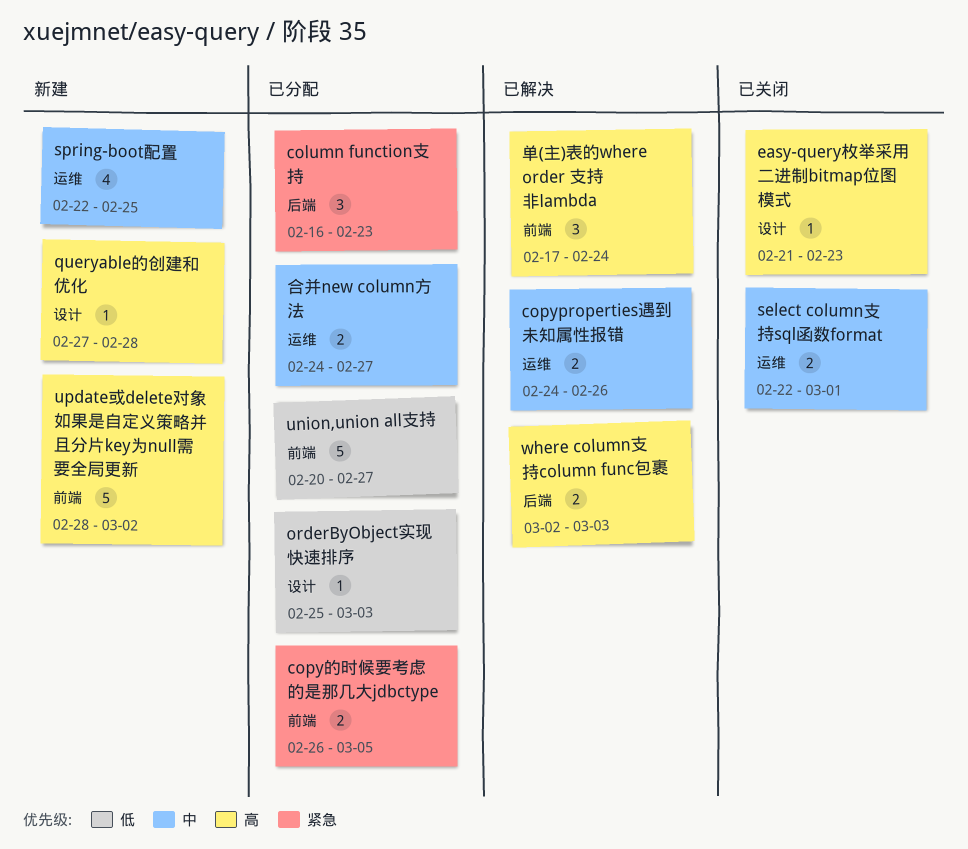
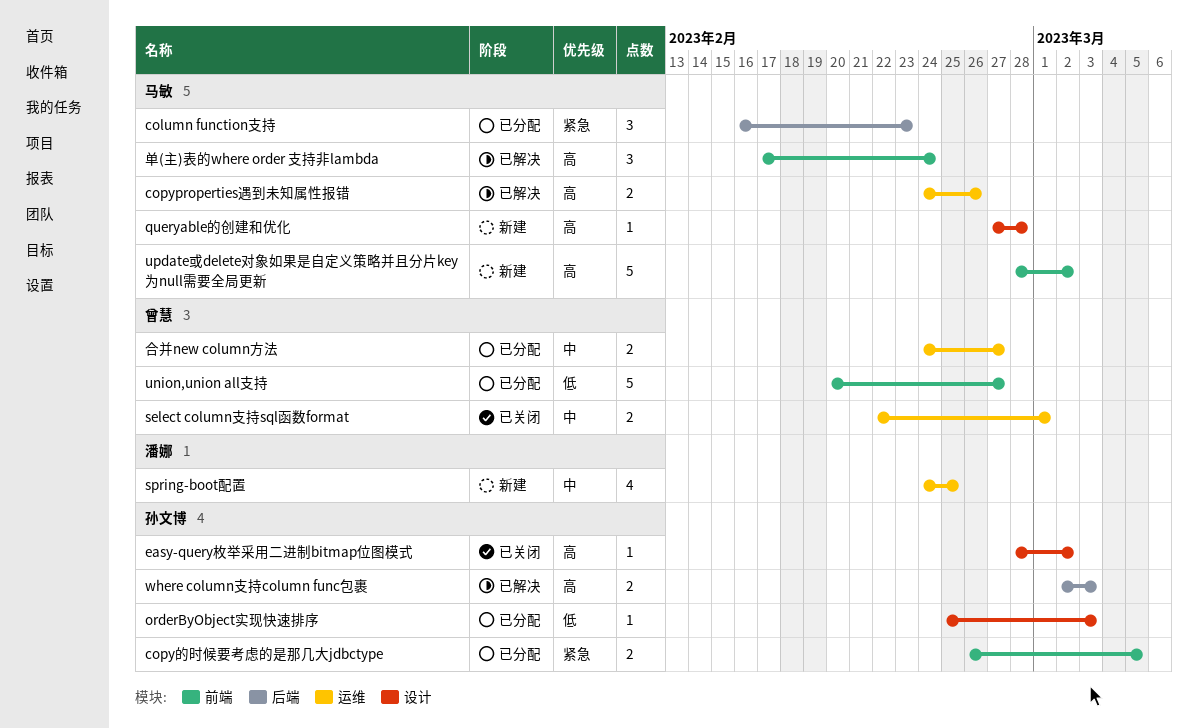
copyproperties遇到未知属性报错, priority: 中 -> 高
easy-query枚举采用二进制bitmap位图模式, start: Feb 21 -> Feb 28
easy-query枚举采用二进制bitmap位图模式, due: Feb 23 -> Mar 2
spring-boot配置, start: Feb 22 -> Feb 24

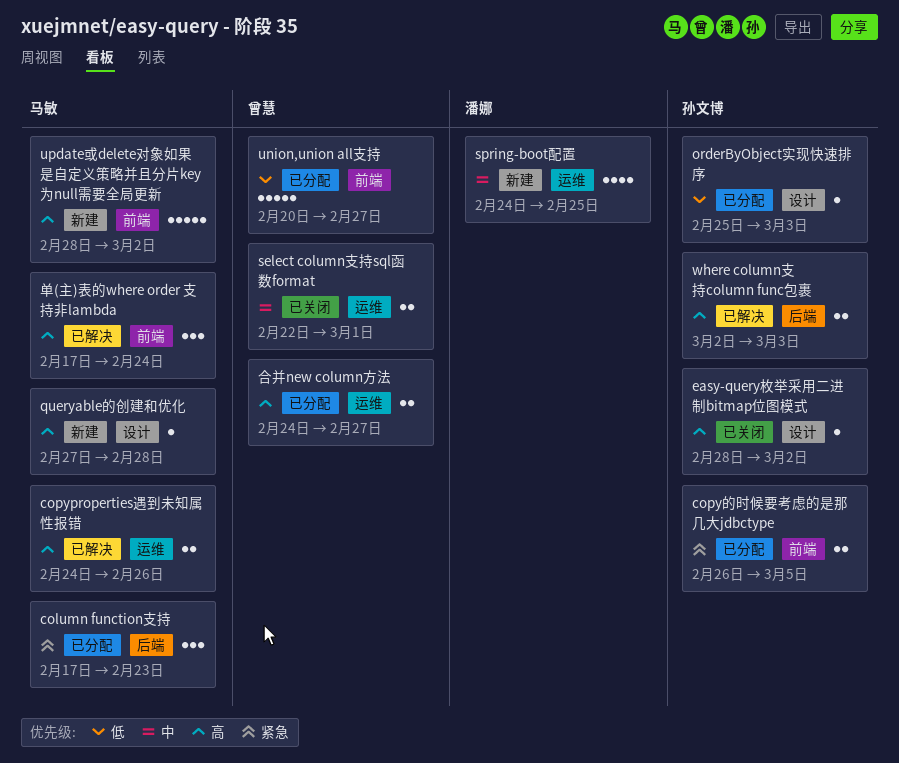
column function支持, start: Feb 16 -> Feb 17
合并new column方法, priority: 中 -> 高

